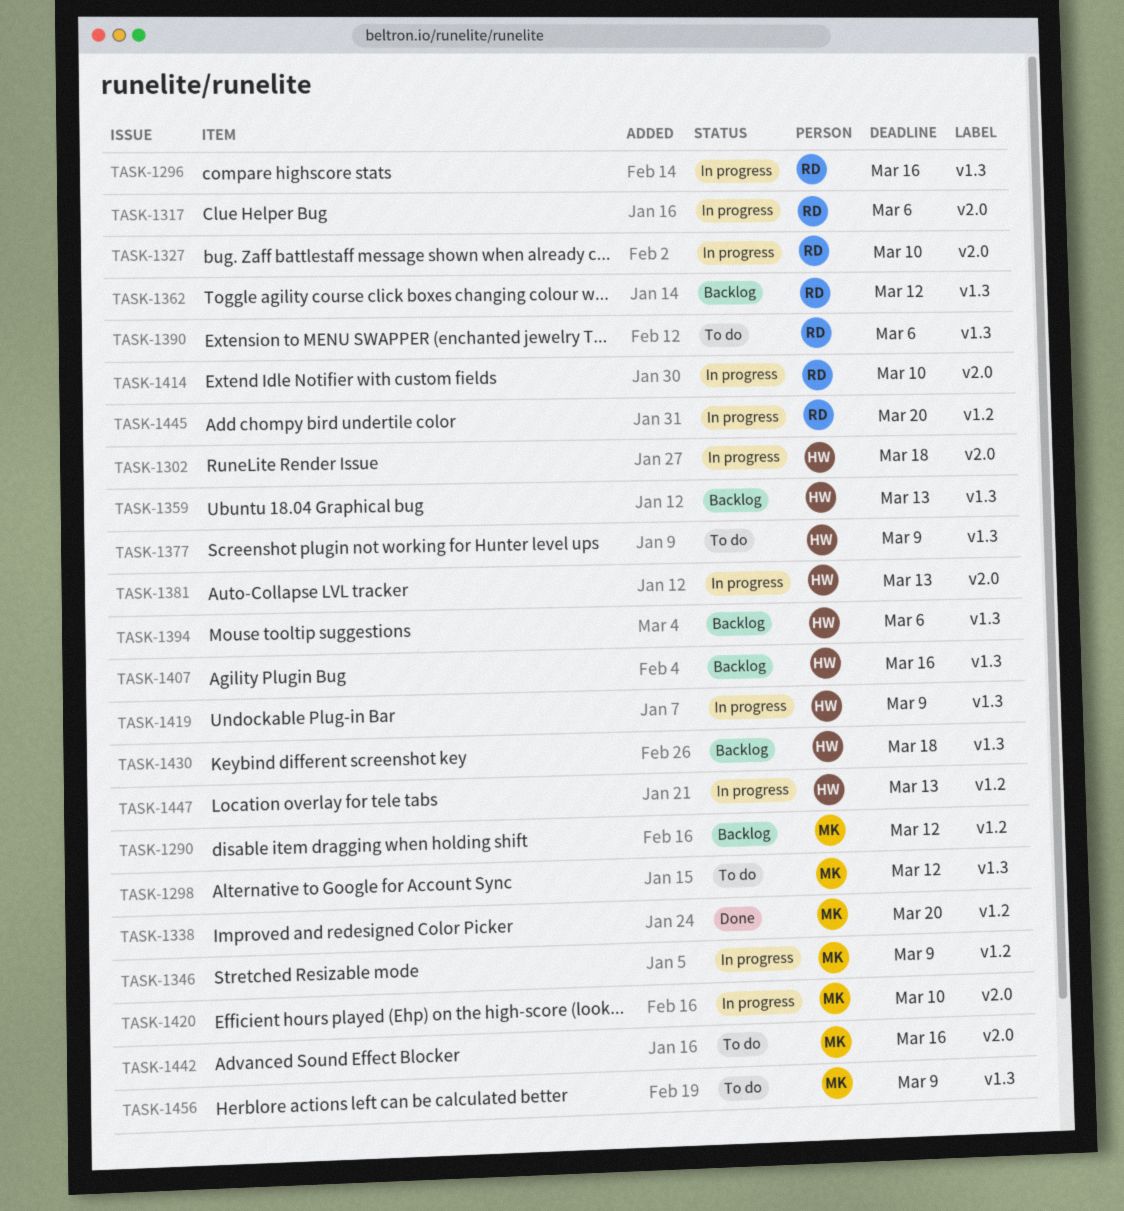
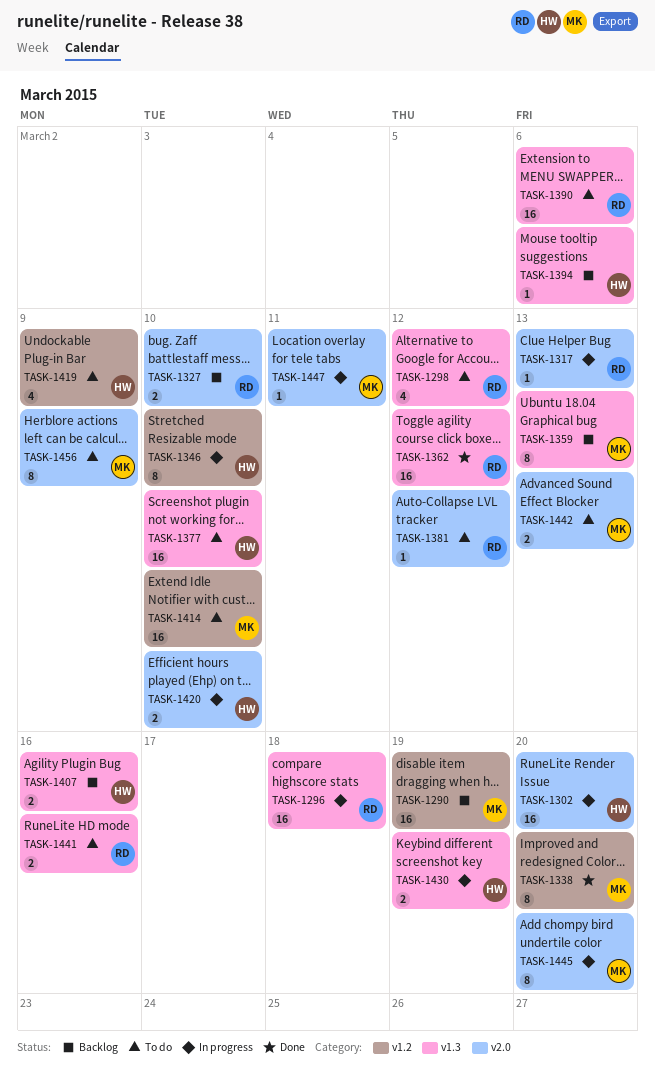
TASK-1290, due: Mar 12 -> Mar 19
TASK-1296, due: Mar 16 -> Mar 18
TASK-1298, owner: MK -> RD
TASK-1302, due: Mar 18 -> Mar 20
TASK-1317, due: Mar 6 -> Mar 13
TASK-1327, status: In progress -> Backlog
TASK-1346, owner: MK -> HW
TASK-1346, due: Mar 9 -> Mar 10
TASK-1359, owner: HW -> MK
TASK-1362, status: Backlog -> Done
TASK-1377, due: Mar 9 -> Mar 10
TASK-1381, status: In progress -> To do
TASK-1381, owner: HW -> RD
TASK-1381, due: Mar 13 -> Mar 12
TASK-1414, status: In progress -> To do
TASK-1414, owner: RD -> MK
TASK-1414, label: v2.0 -> v1.2
TASK-1419, status: In progress -> To do
TASK-1419, label: v1.3 -> v1.2
TASK-1420, owner: MK -> HW
TASK-1430, status: Backlog -> In progress
TASK-1430, due: Mar 18 -> Mar 19
TASK-1441: none -> present
TASK-1442, due: Mar 16 -> Mar 13
TASK-1445, owner: RD -> MK
TASK-1445, label: v1.2 -> v2.0
TASK-1447, owner: HW -> MK
TASK-1447, label: v1.2 -> v2.0
TASK-1447, due: Mar 13 -> Mar 11
TASK-1456, label: v1.3 -> v2.0

